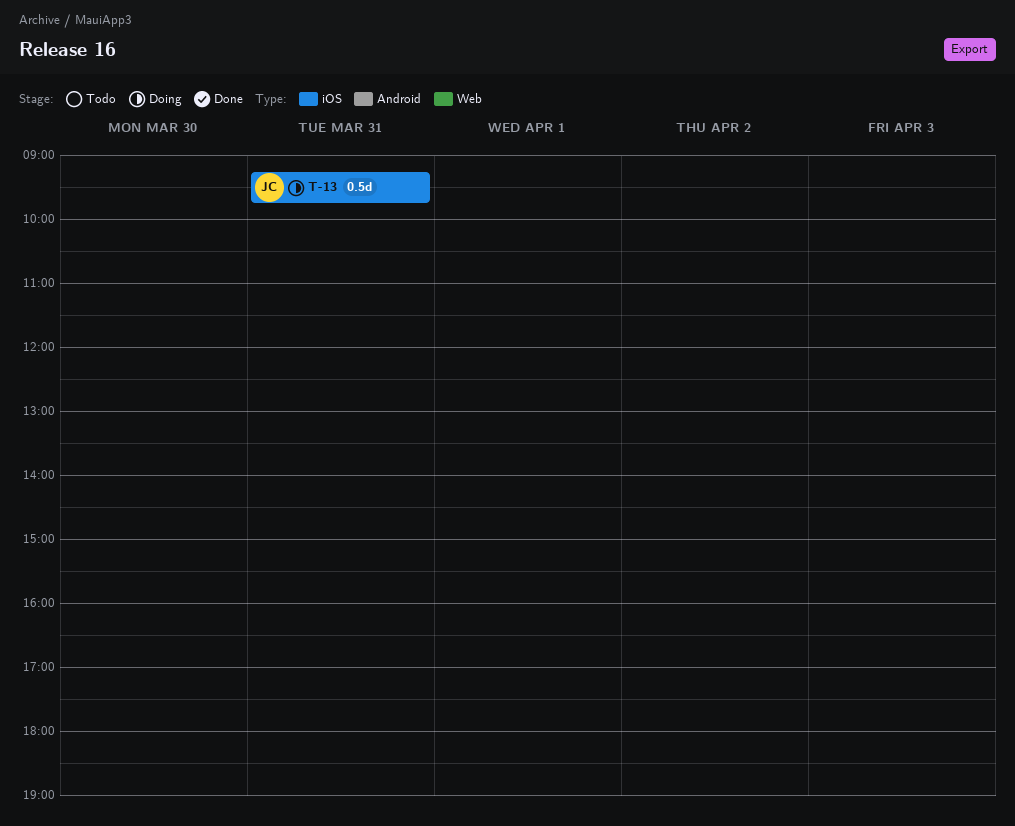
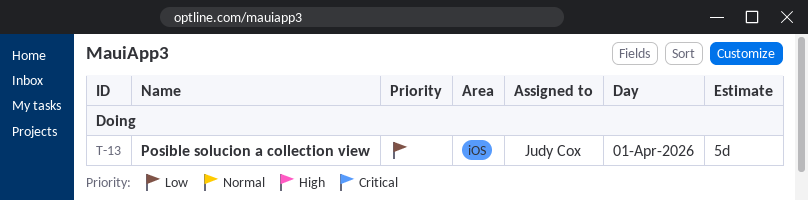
T-13, estimate: 0.5d -> 5d
T-13, day: Mar 31 -> Apr 1

